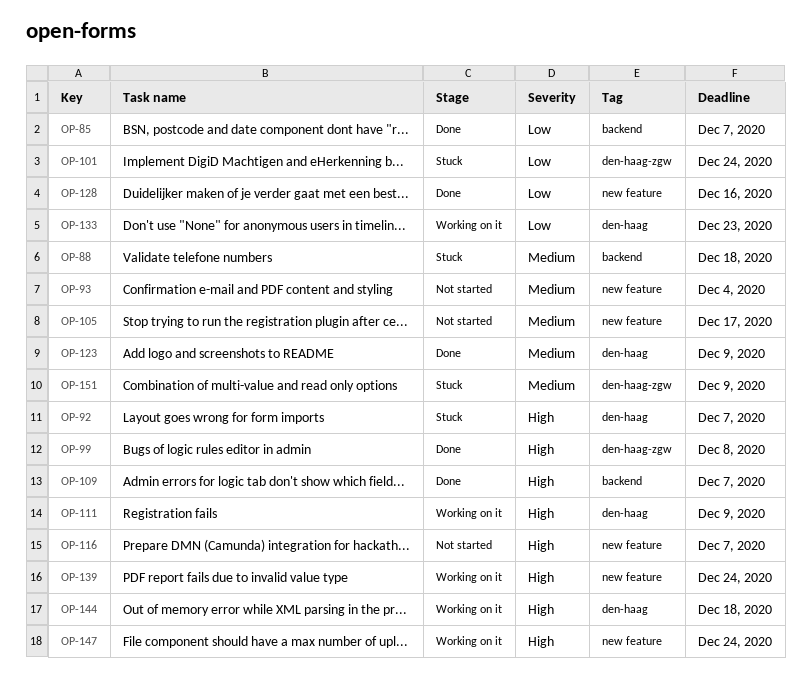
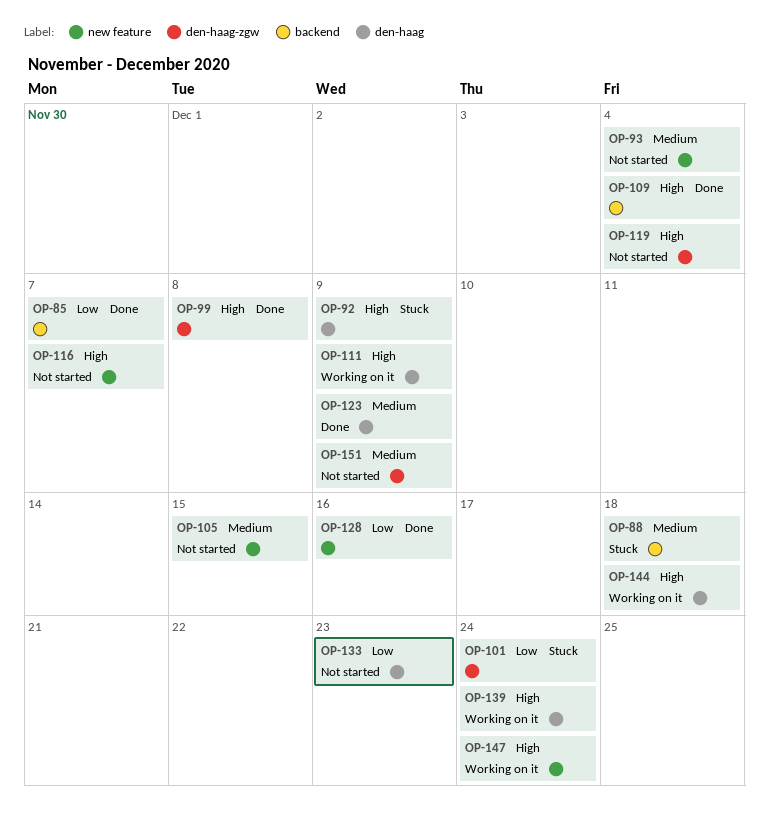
OP-92, due: Dec 7 -> Dec 9
OP-105, due: Dec 17 -> Dec 15
OP-109, due: Dec 7 -> Dec 4
OP-119: none -> present
OP-133, status: Working on it -> Not started
OP-139, label: new feature -> den-haag
OP-151, status: Stuck -> Not started

